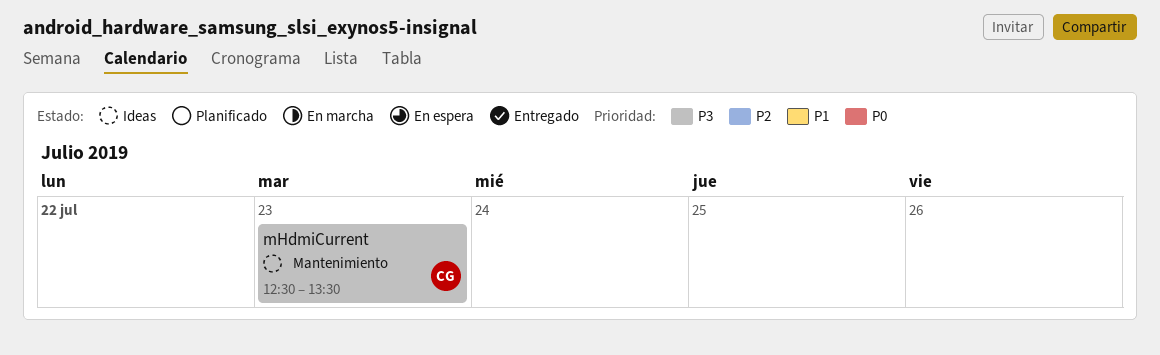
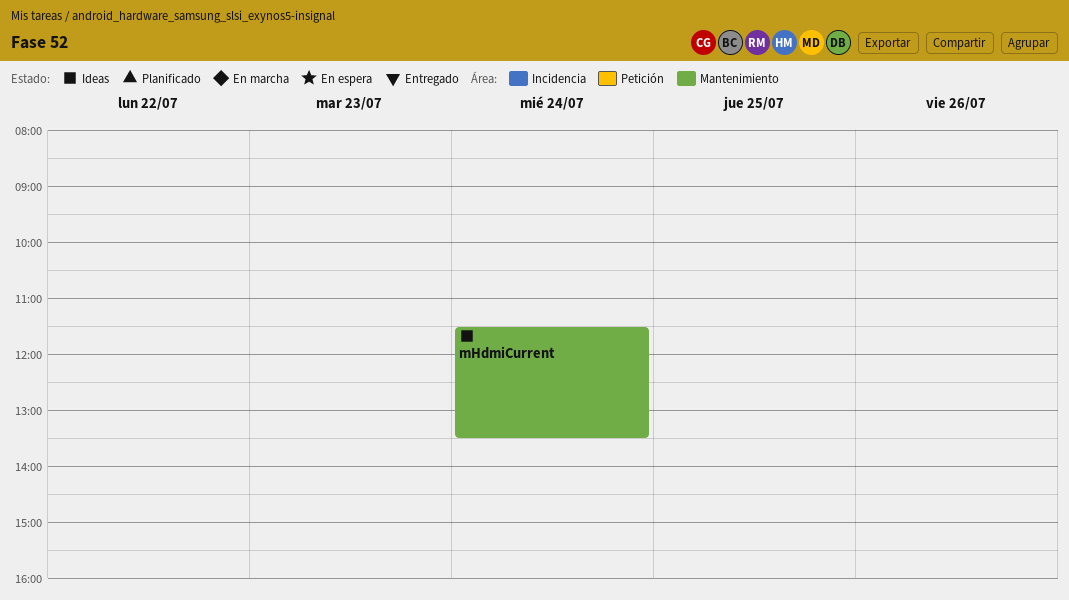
mHdmiCurrent, day: Jul 23 -> Jul 24
mHdmiCurrent, begins: 12:30 -> 11:30

